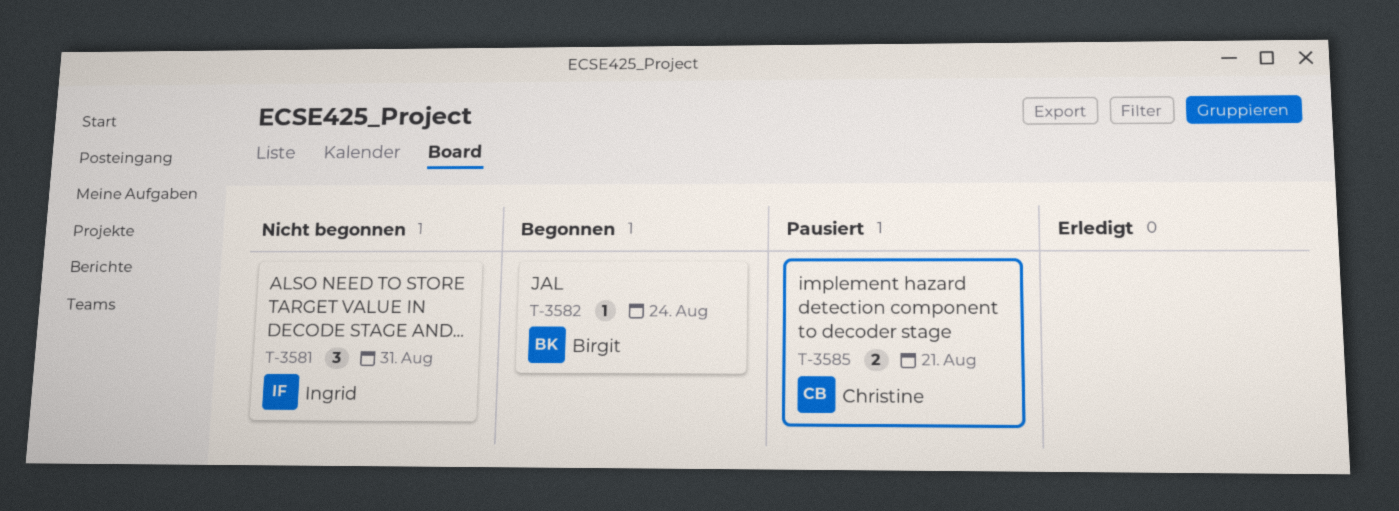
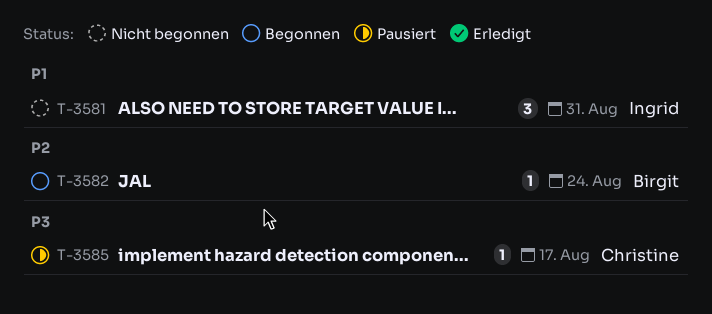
T-3585, estimate: 2 -> 1
T-3585, due: Aug 21 -> Aug 17

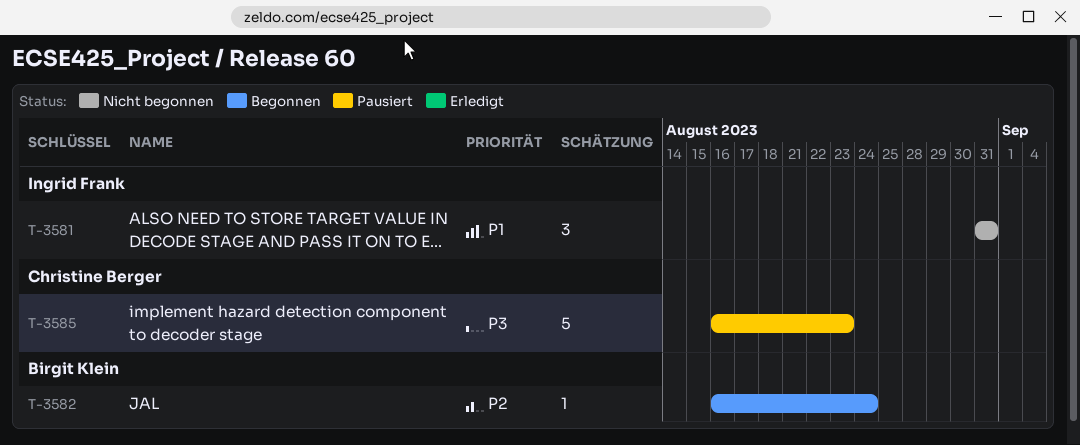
T-3585, estimate: 1 -> 5
T-3585, due: Aug 17 -> Aug 23

